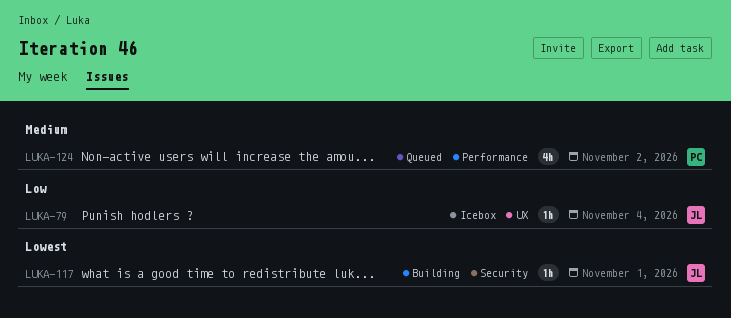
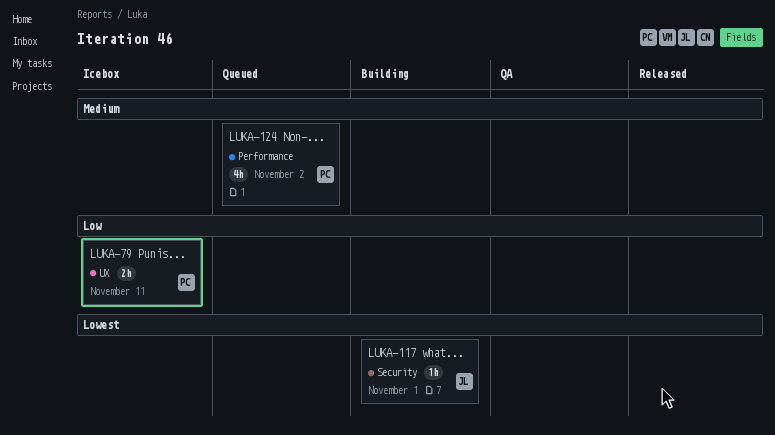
LUKA-79, owner: JL -> PC
LUKA-79, estimate: 1h -> 2h
LUKA-79, due: Nov 4 -> Nov 11

